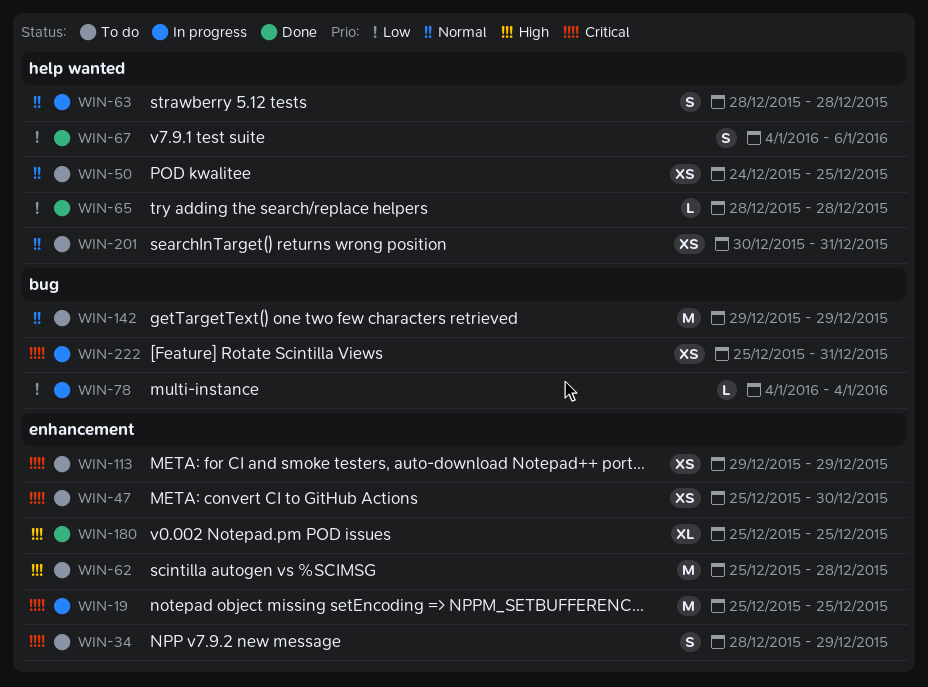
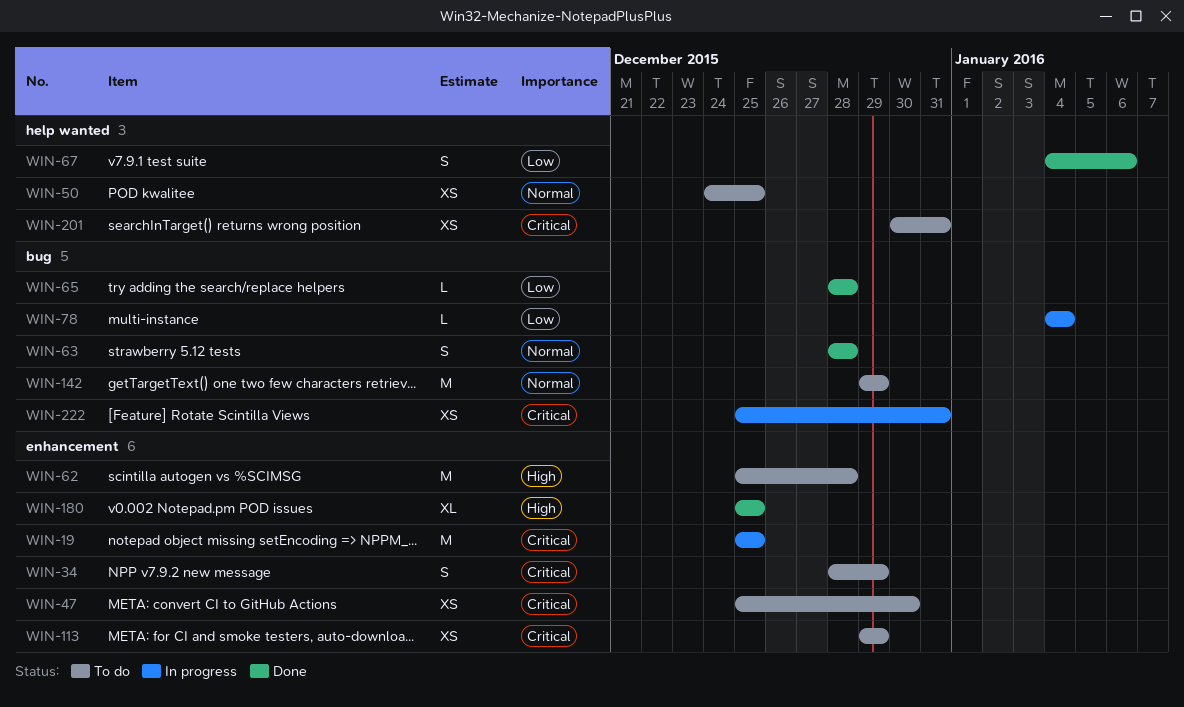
WIN-63, status: In progress -> Done
WIN-63, label: help wanted -> bug
WIN-65, label: help wanted -> bug
WIN-201, priority: Normal -> Critical

